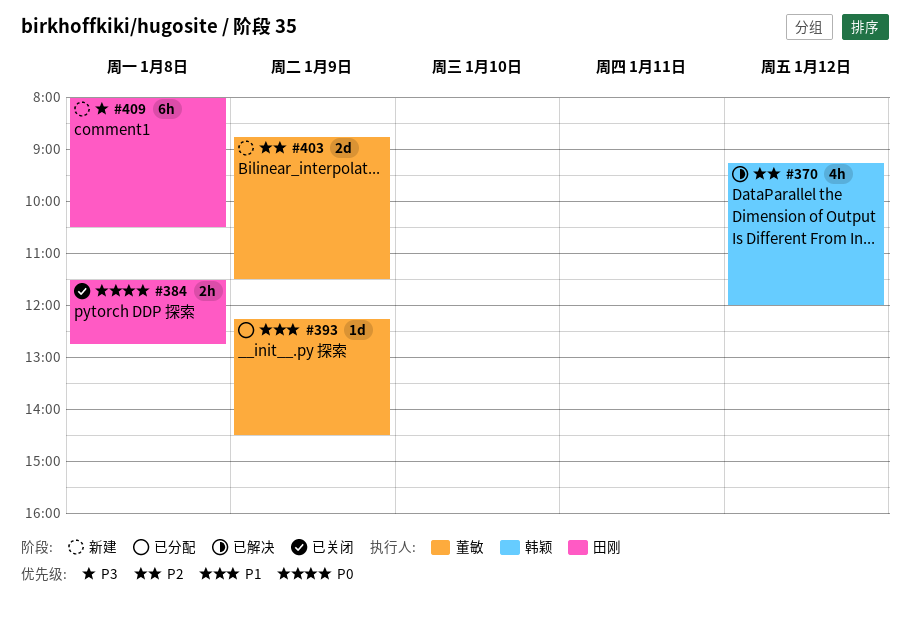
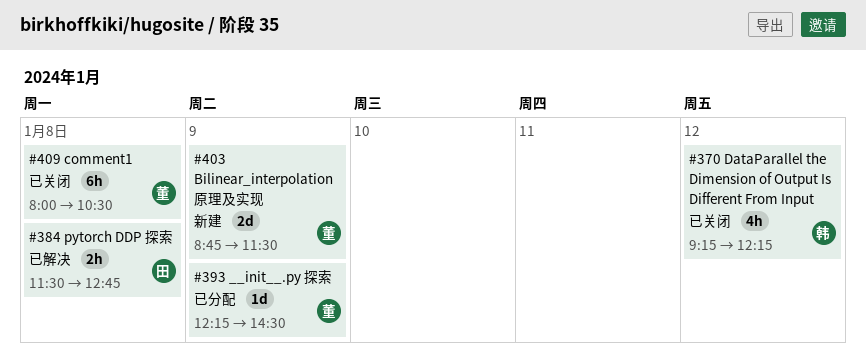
#370, status: 已解决 -> 已关闭
#370, ends: 12:00 -> 12:15
#384, status: 已关闭 -> 已解决
#409, status: 新建 -> 已关闭
#409, owner: 田刚 -> 董敏

